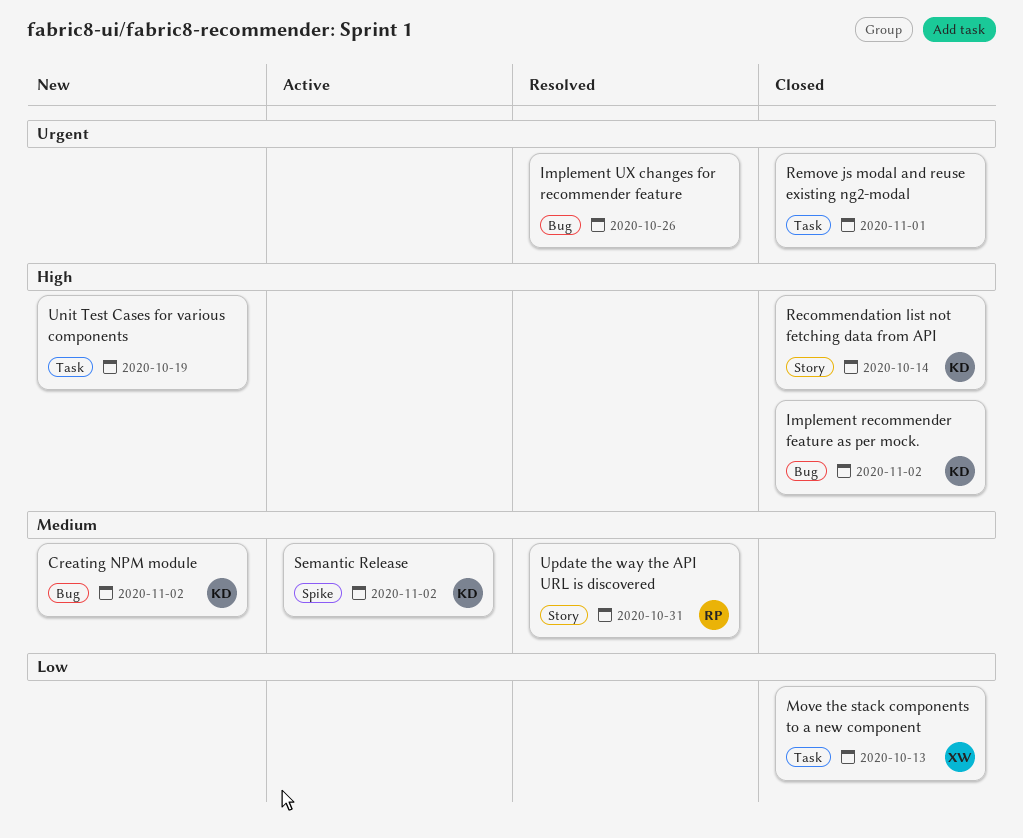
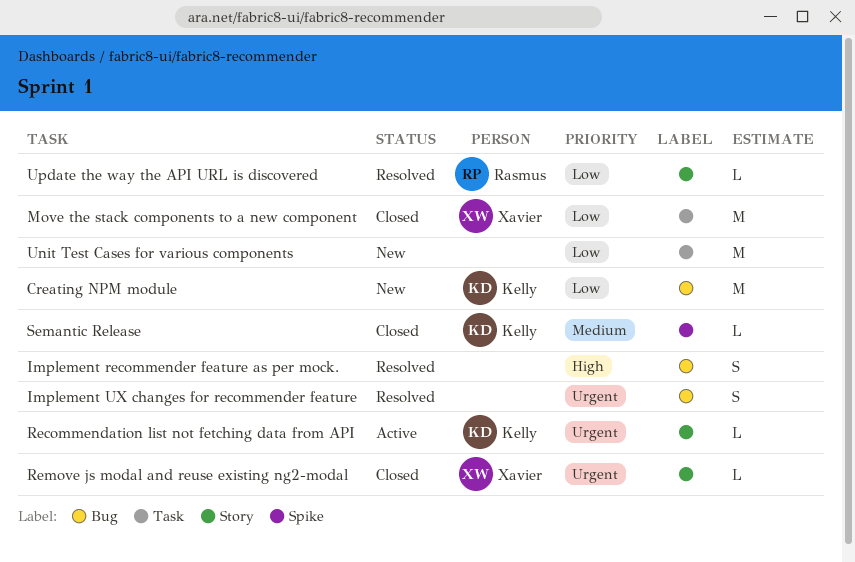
Creating NPM module, priority: Medium -> Low
Implement recommender feature as per mock., status: Closed -> Resolved
Implement recommender feature as per mock., owner: Kelly -> none
Recommendation list not fetching data from API, status: Closed -> Active
Recommendation list not fetching data from API, priority: High -> Urgent
Remove js modal and reuse existing ng2-modal, owner: none -> Xavier
Remove js modal and reuse existing ng2-modal, label: Task -> Story
Semantic Release, status: Active -> Closed
Unit Test Cases for various components, priority: High -> Low
Update the way the API URL is discovered, priority: Medium -> Low

